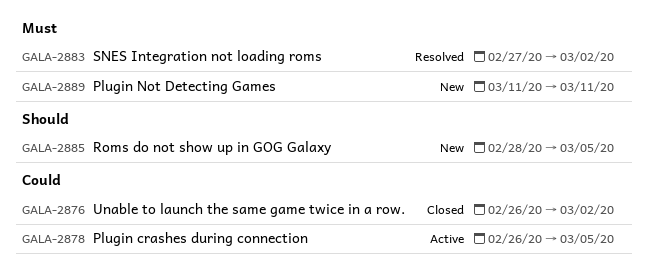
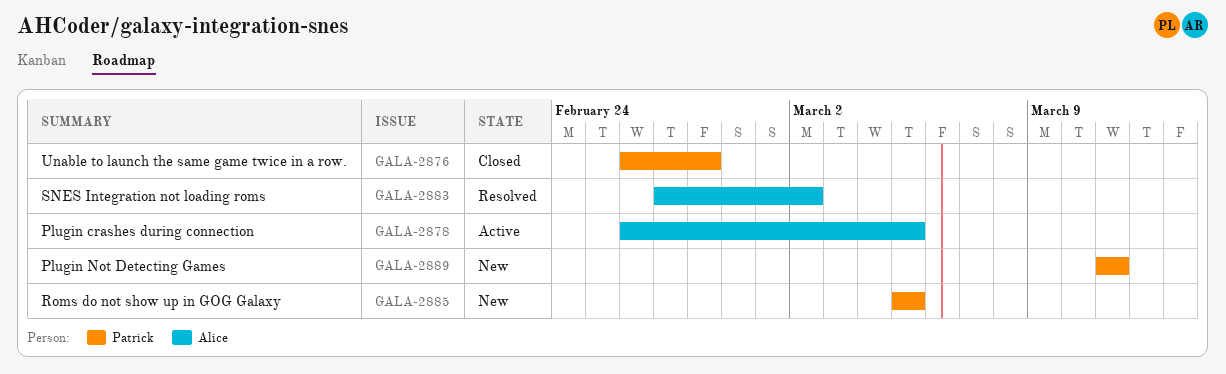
GALA-2876, due: Mar 2 -> Feb 28
GALA-2885, start: Feb 28 -> Mar 5

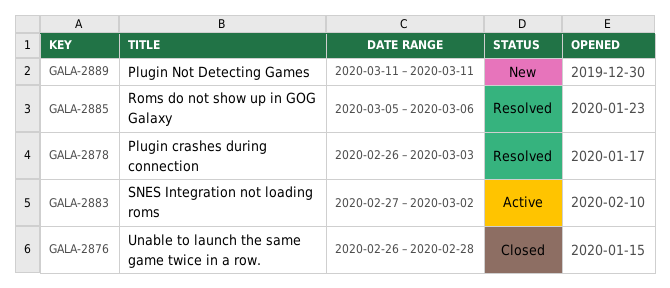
GALA-2878, status: Active -> Resolved
GALA-2878, due: Mar 5 -> Mar 3
GALA-2883, status: Resolved -> Active
GALA-2885, status: New -> Resolved
GALA-2885, due: Mar 5 -> Mar 6

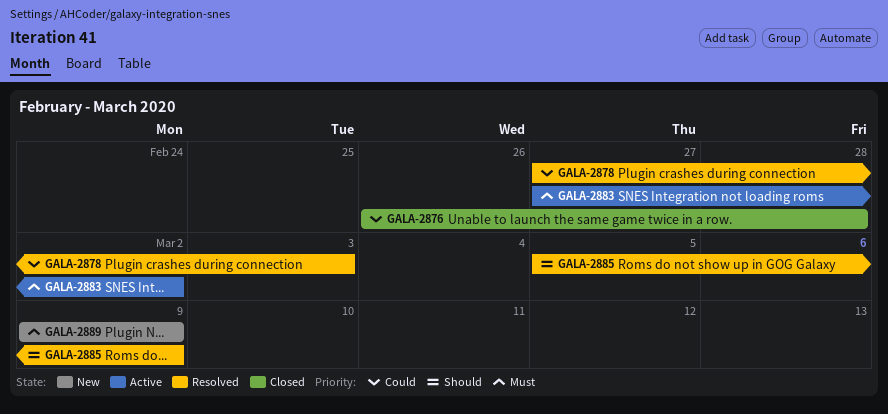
GALA-2878, start: Feb 26 -> Feb 27
GALA-2885, due: Mar 6 -> Mar 9
GALA-2889, start: Mar 11 -> Mar 9
GALA-2889, due: Mar 11 -> Mar 9

